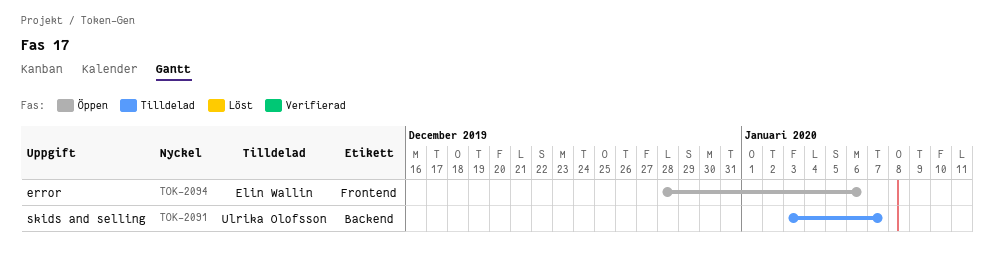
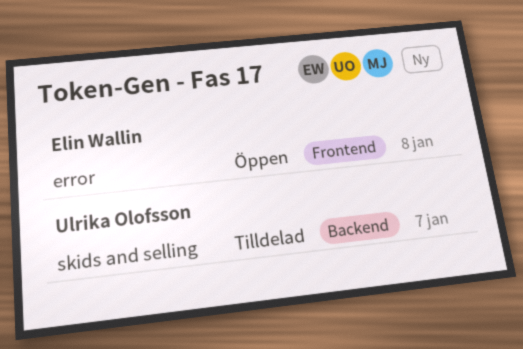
error, due: Jan 6 -> Jan 8

